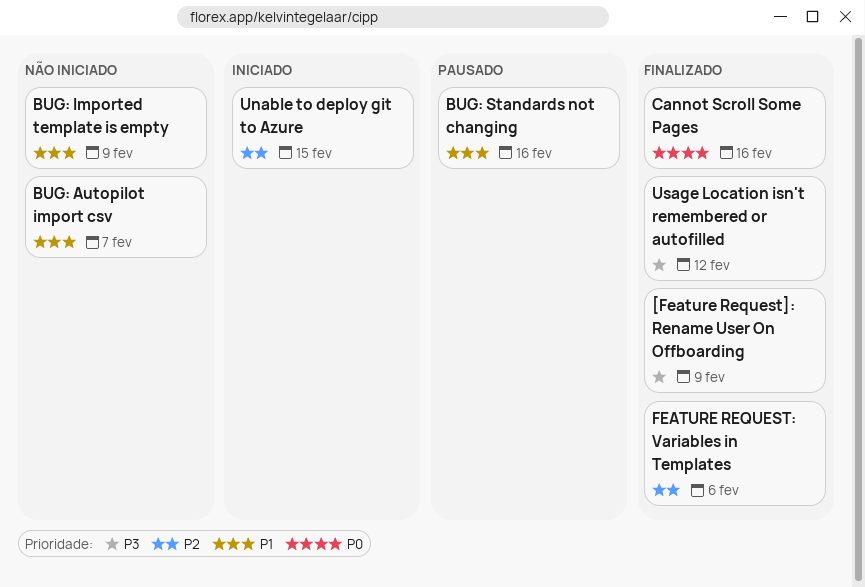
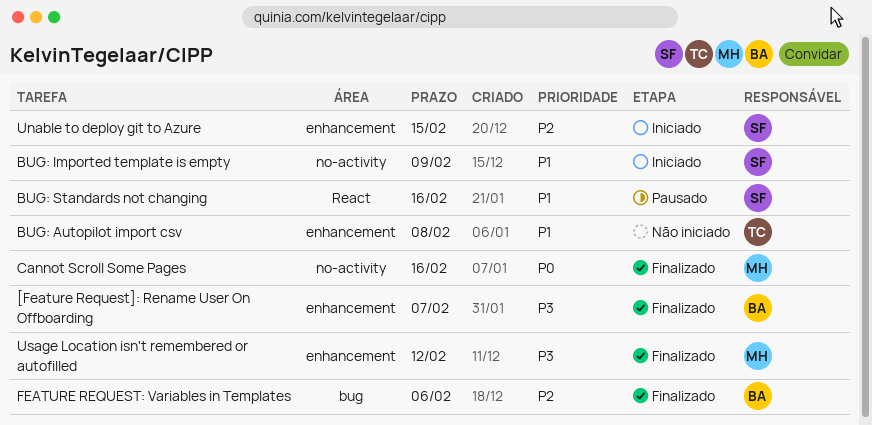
[Feature Request]: Rename User On Offboarding, due: Feb 9 -> Feb 7
BUG: Autopilot import csv, due: Feb 7 -> Feb 8
BUG: Imported template is empty, status: Não iniciado -> Iniciado

